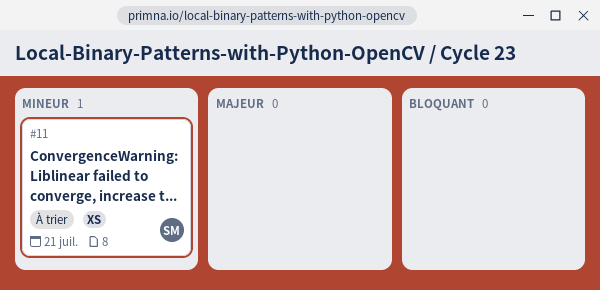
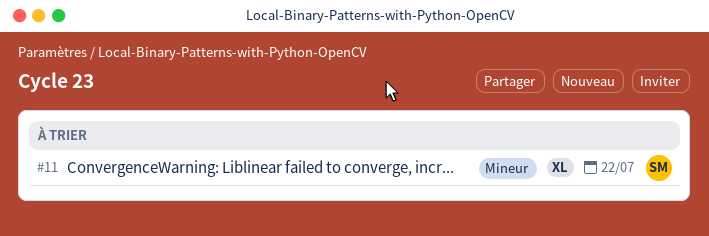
#11, estimate: XS -> XL
#11, due: Jul 21 -> Jul 22

